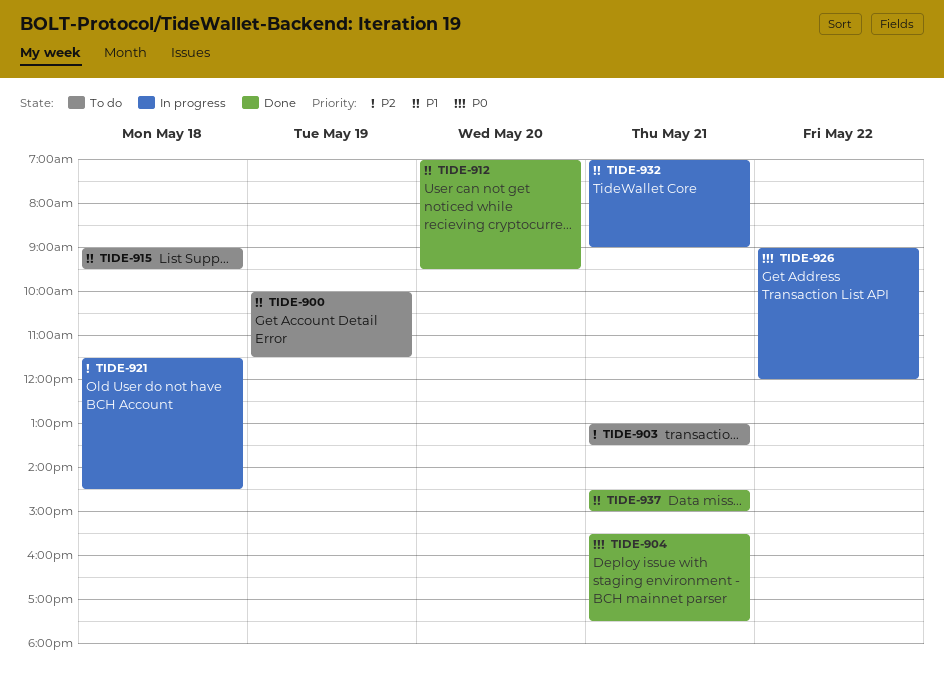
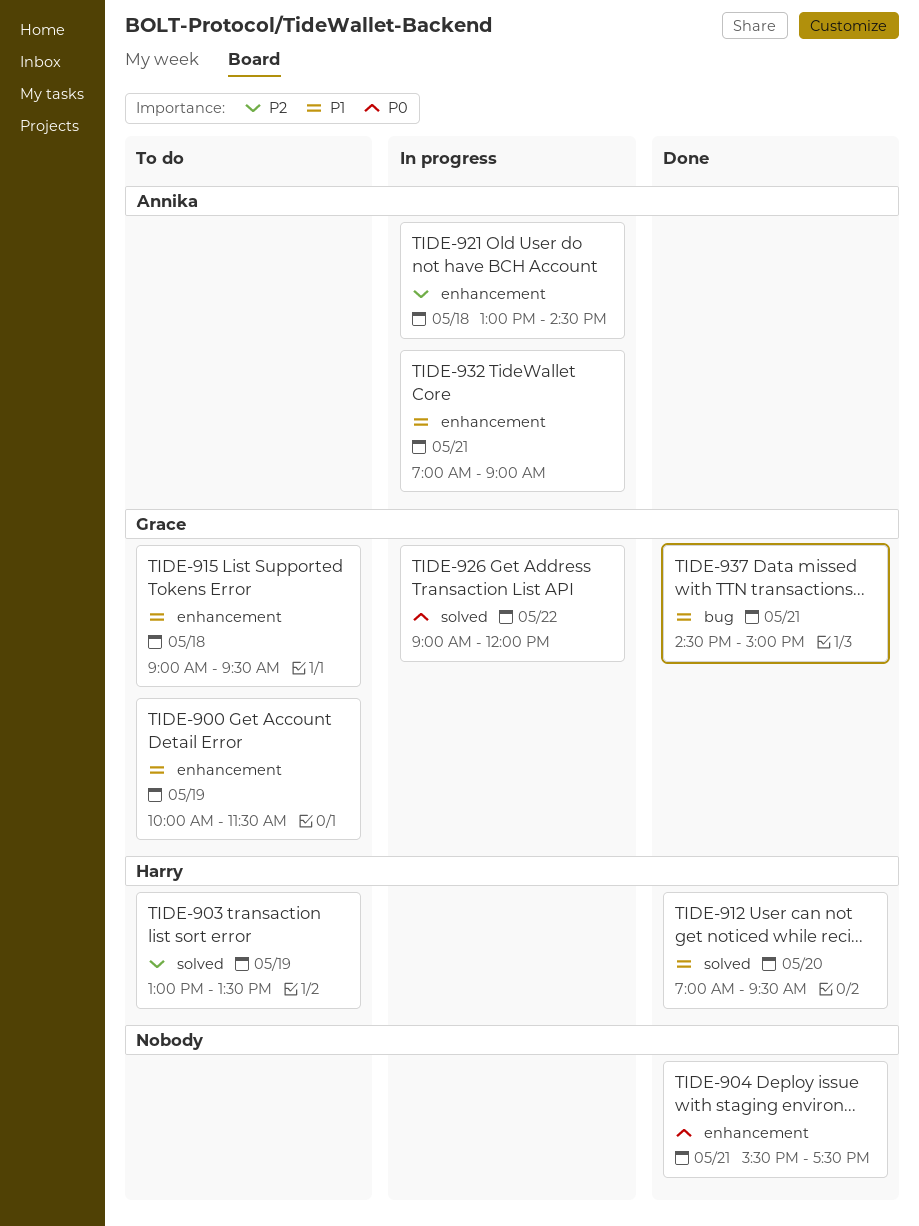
TIDE-903, day: May 21 -> May 19
TIDE-921, begins: 11:30 -> 13:00

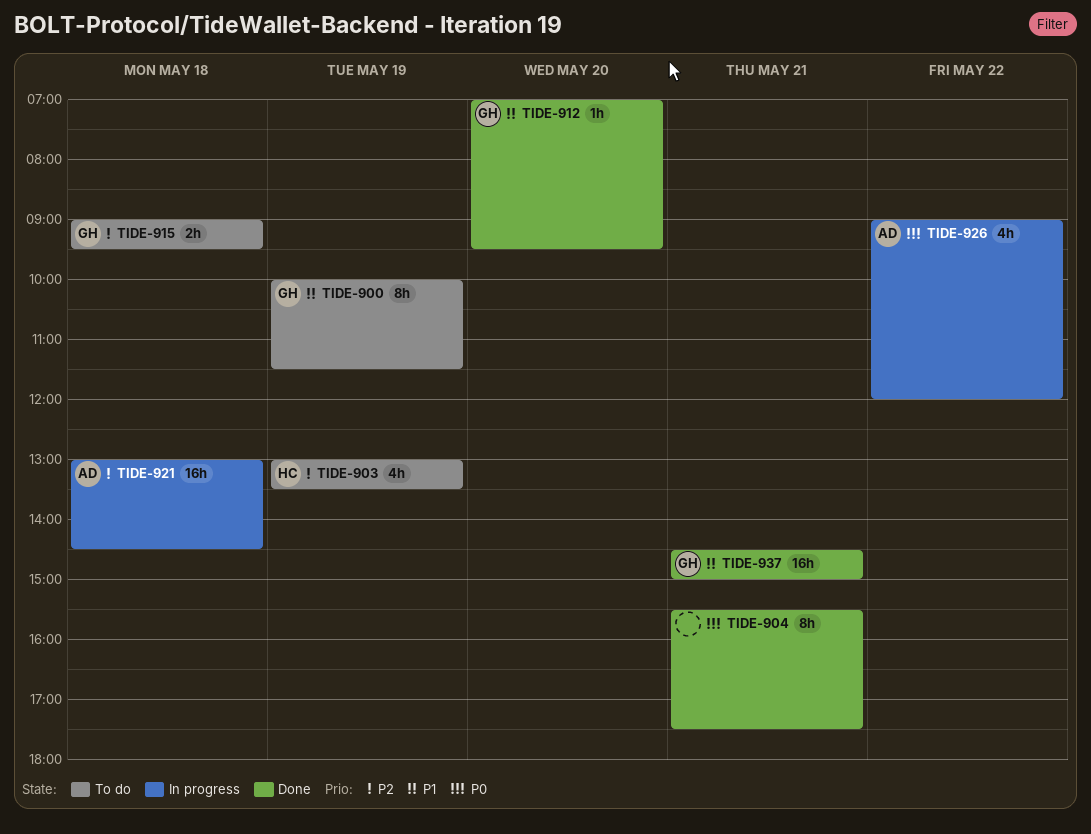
TIDE-912, owner: Harry -> Grace
TIDE-915, priority: P1 -> P2
TIDE-926, owner: Grace -> Annika
TIDE-932: present -> none

